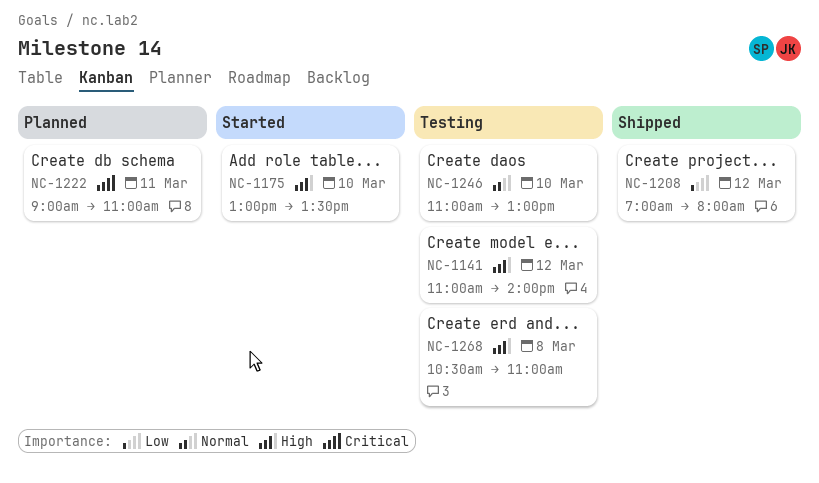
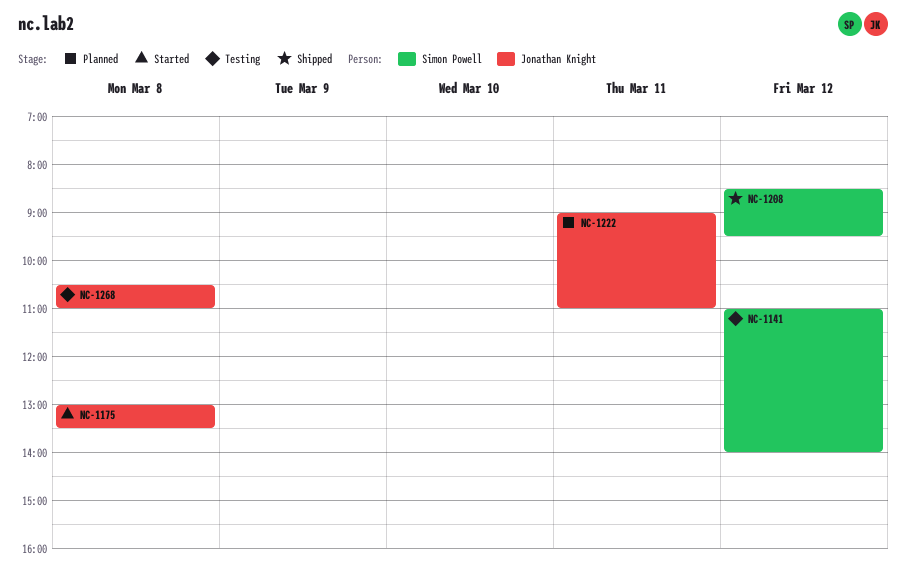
NC-1175, day: Mar 10 -> Mar 8
NC-1208, begins: 07:00 -> 08:30
NC-1208, ends: 08:00 -> 09:30
NC-1246: present -> none

